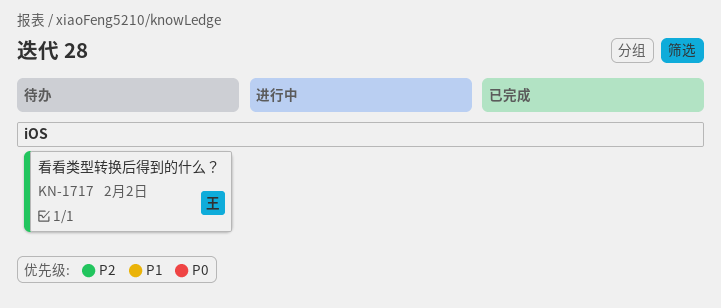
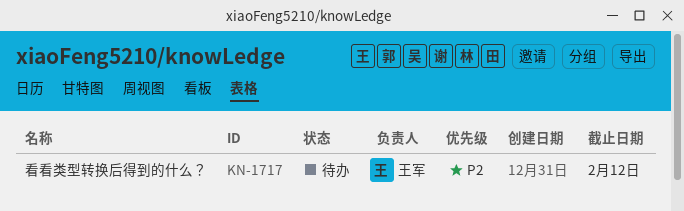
KN-1717, due: Feb 2 -> Feb 12

